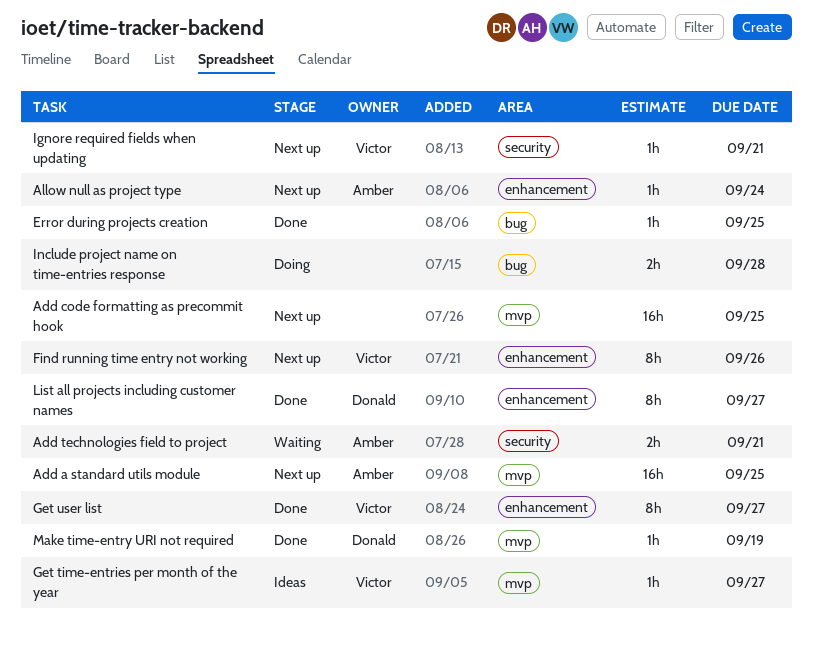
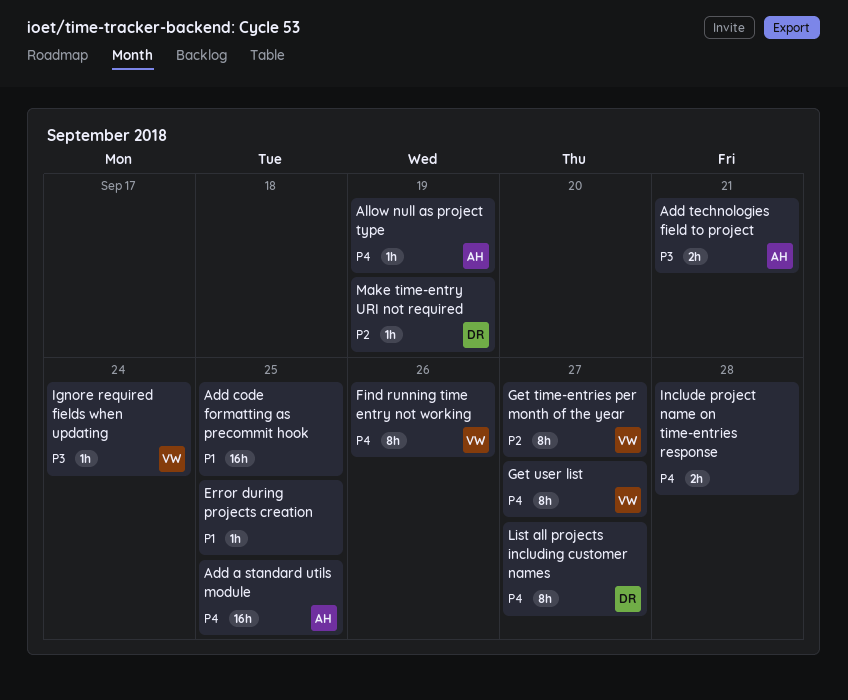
Allow null as project type, due: Sep 24 -> Sep 19
Get time-entries per month of the year, estimate: 1h -> 8h
Ignore required fields when updating, due: Sep 21 -> Sep 24

